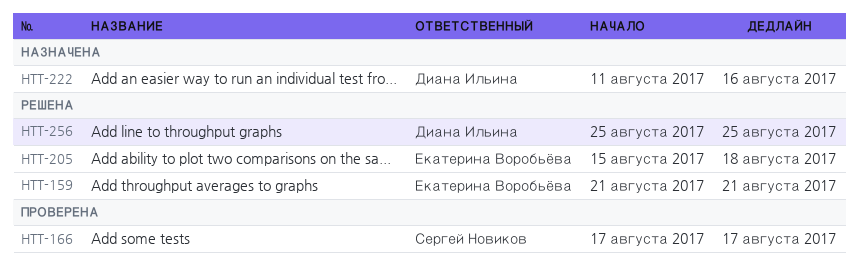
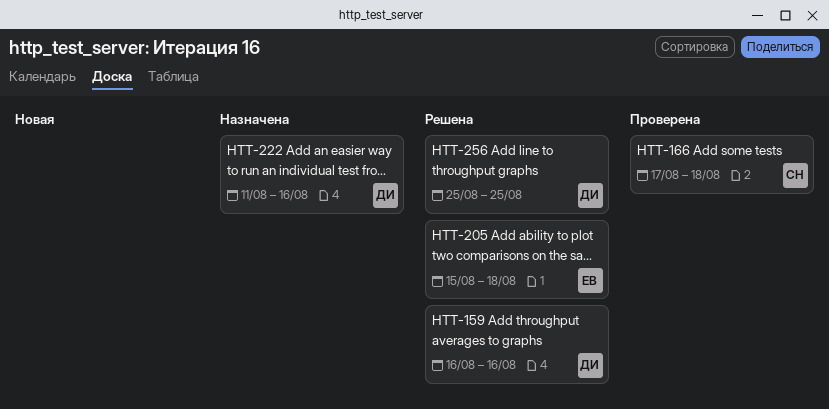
HTT-159, owner: Екатерина Воробьёва -> Диана Ильина
HTT-159, start: Aug 21 -> Aug 16
HTT-159, due: Aug 21 -> Aug 16
HTT-166, due: Aug 17 -> Aug 18

